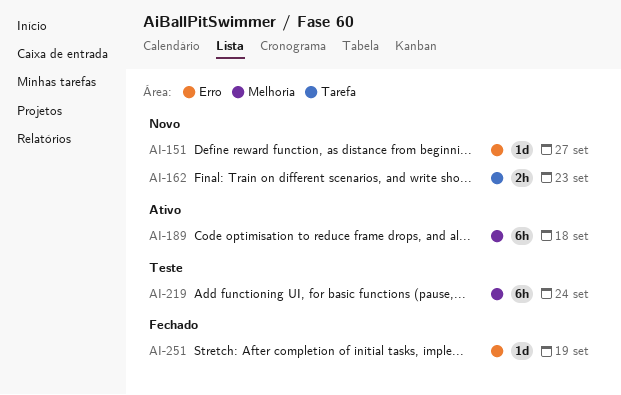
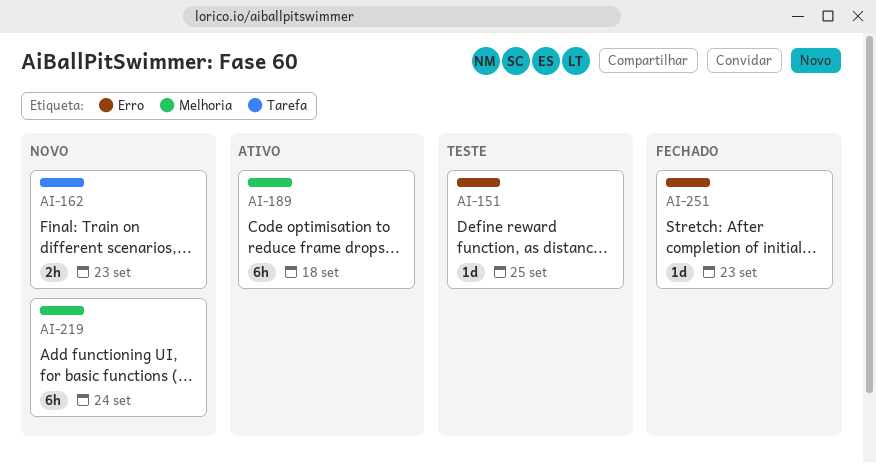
AI-151, status: Novo -> Teste
AI-151, due: Sep 27 -> Sep 25
AI-219, status: Teste -> Novo
AI-251, due: Sep 19 -> Sep 23

